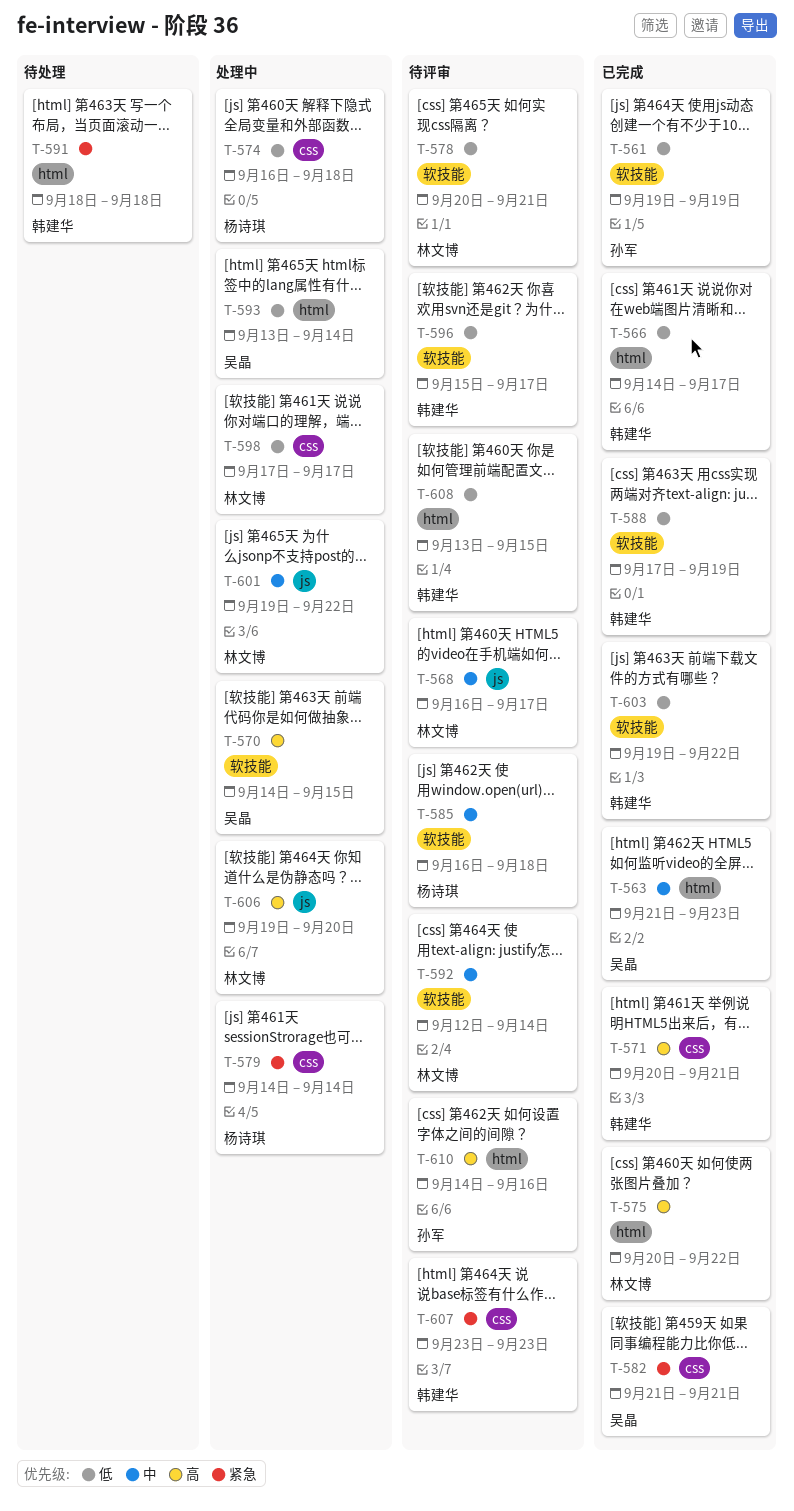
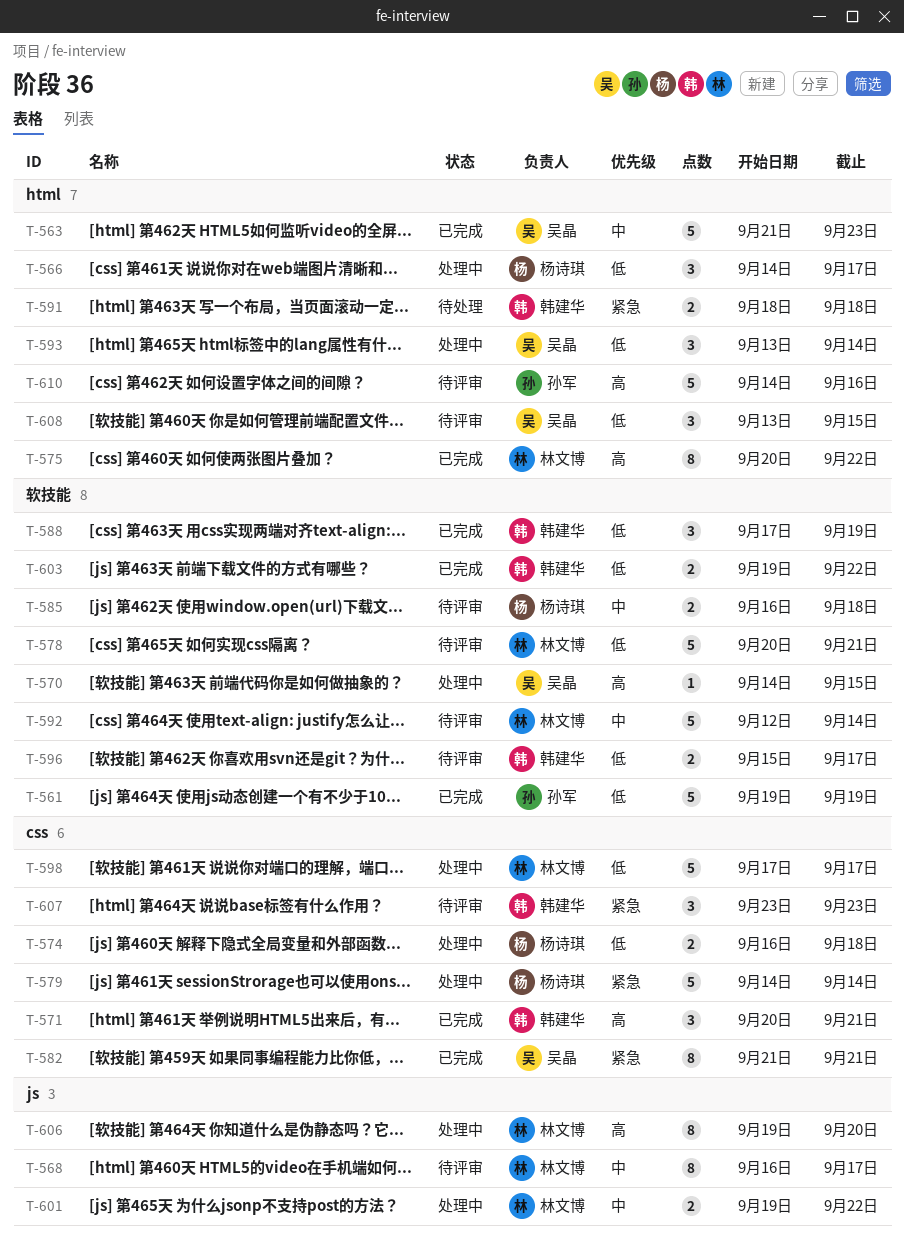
T-566, status: 已完成 -> 处理中
T-566, owner: 韩建华 -> 杨诗琪
T-608, owner: 韩建华 -> 吴晶

